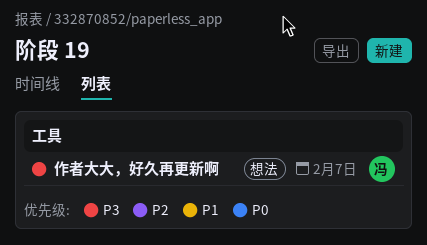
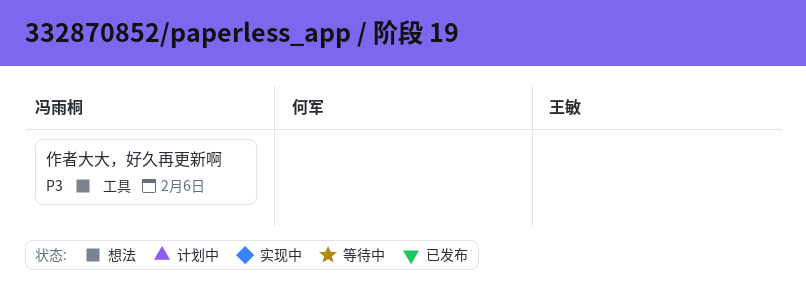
作者大大，好久再更新啊, due: Feb 7 -> Feb 6

